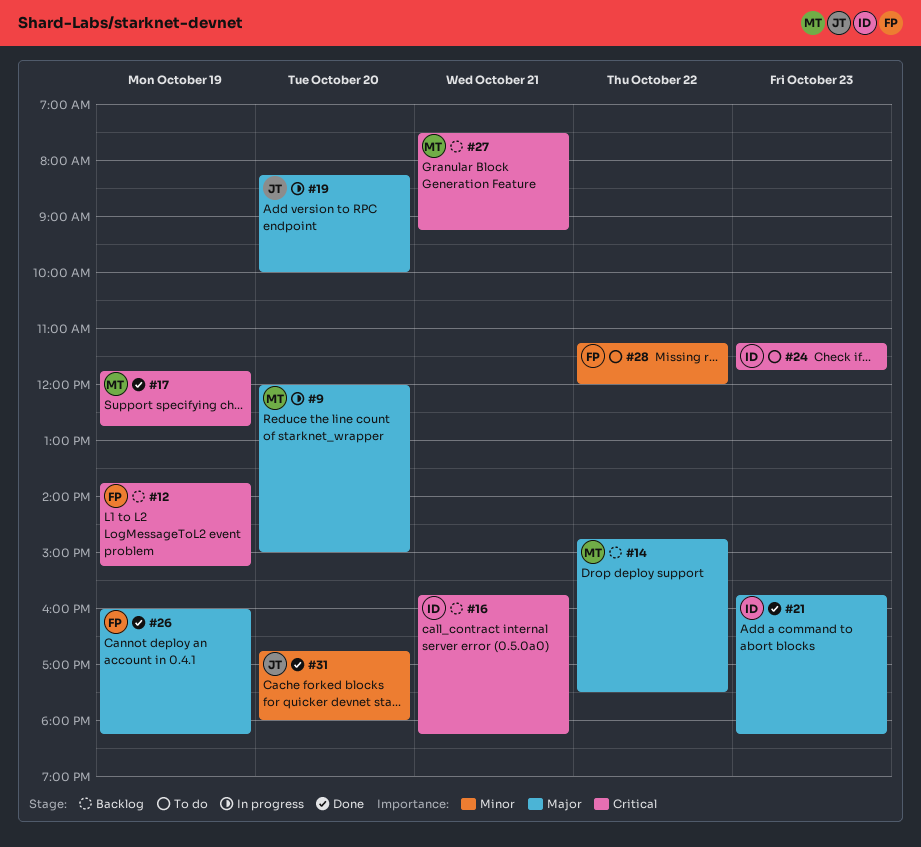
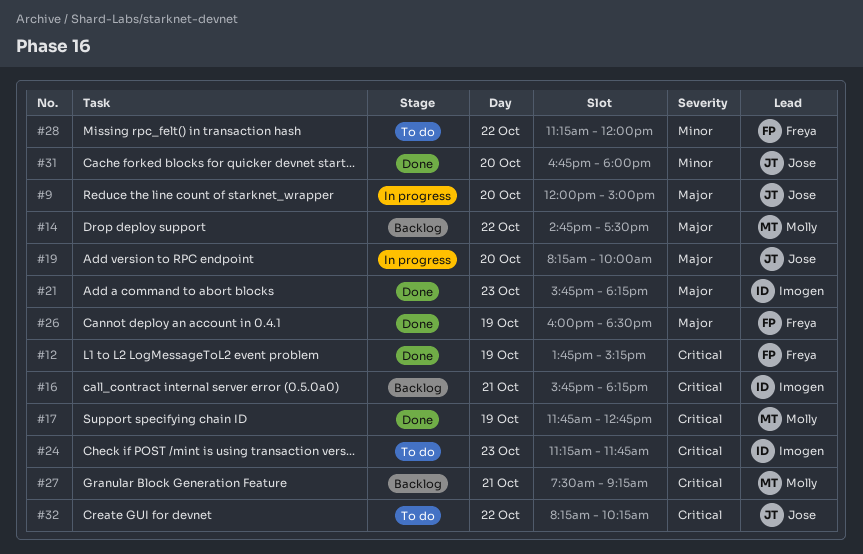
#9, owner: Molly -> Jose
#12, status: Backlog -> Done
#26, ends: 18:15 -> 18:30
#32: none -> present

